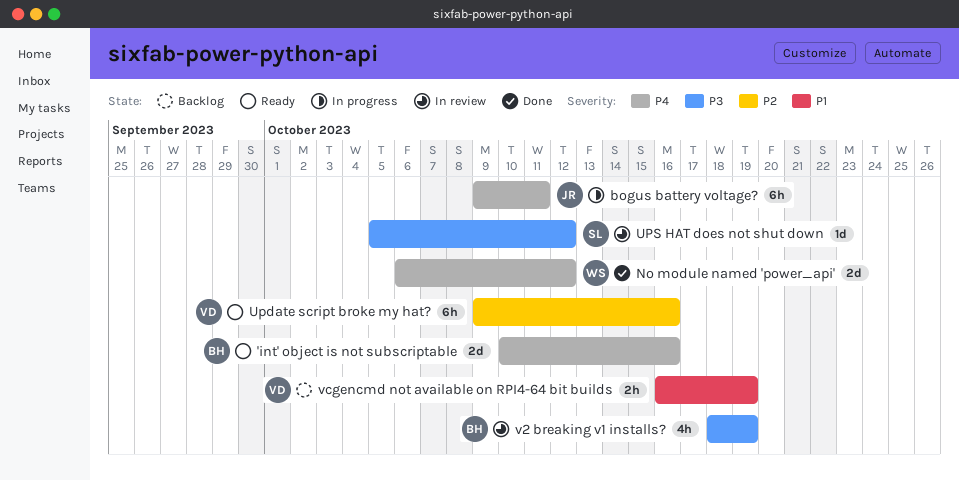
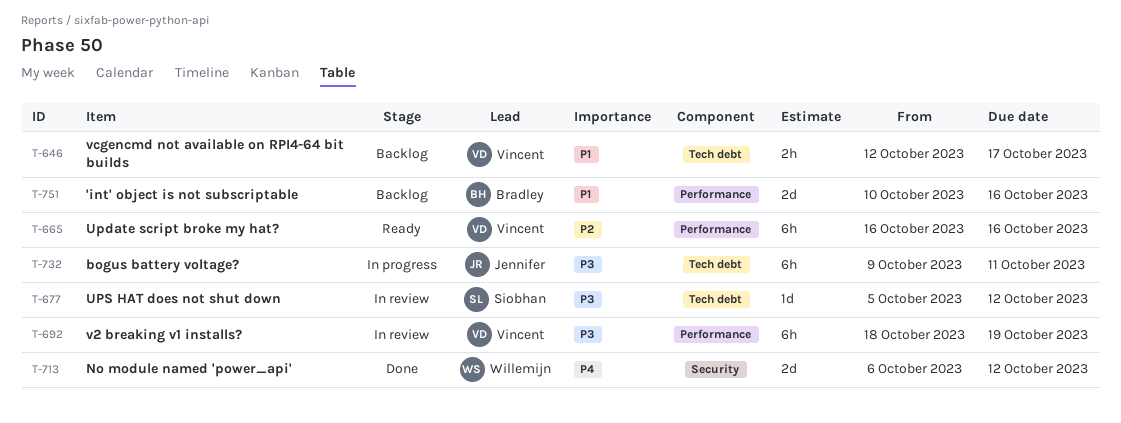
'int' object is not subscriptable, status: Ready -> Backlog
'int' object is not subscriptable, priority: P4 -> P1
bogus battery voltage?, priority: P4 -> P3
Update script broke my hat?, start: Oct 9 -> Oct 16
v2 breaking v1 installs?, owner: Bradley -> Vincent
v2 breaking v1 installs?, estimate: 4h -> 6h
vcgencmd not available on RPI4-64 bit builds, start: Oct 16 -> Oct 12
vcgencmd not available on RPI4-64 bit builds, due: Oct 19 -> Oct 17

